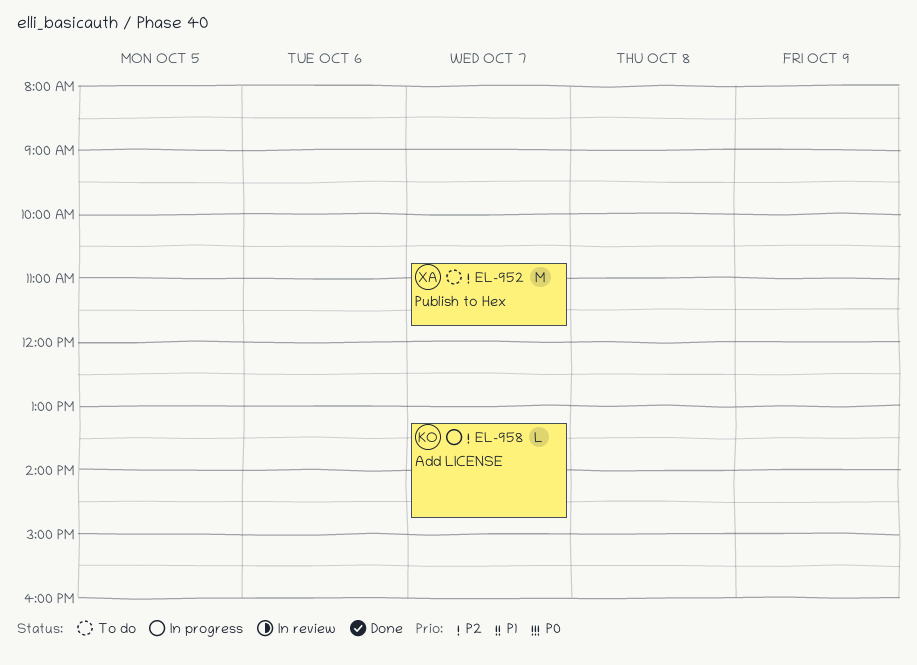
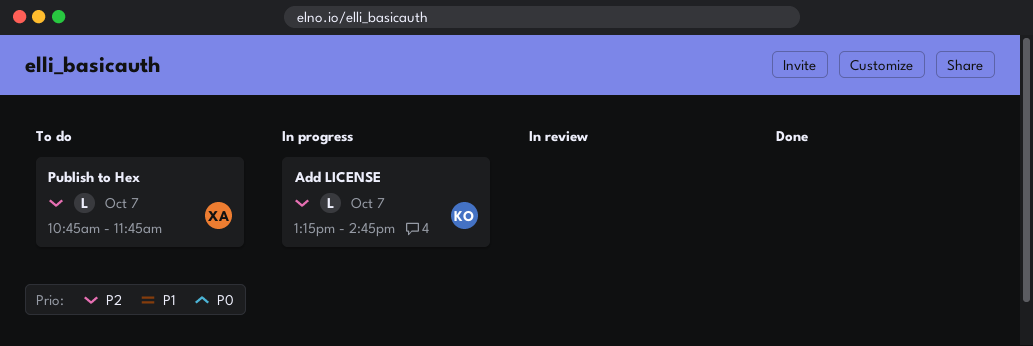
Publish to Hex, estimate: M -> L

